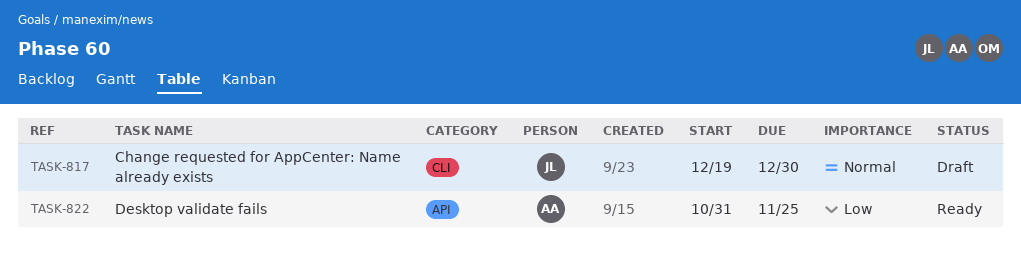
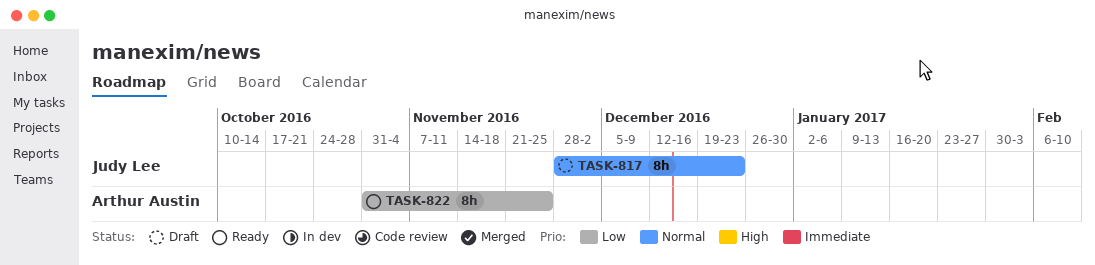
TASK-817, start: Dec 19 -> Nov 28
TASK-817, due: Dec 30 -> Dec 23

